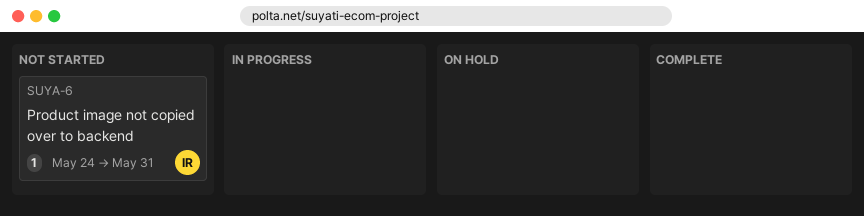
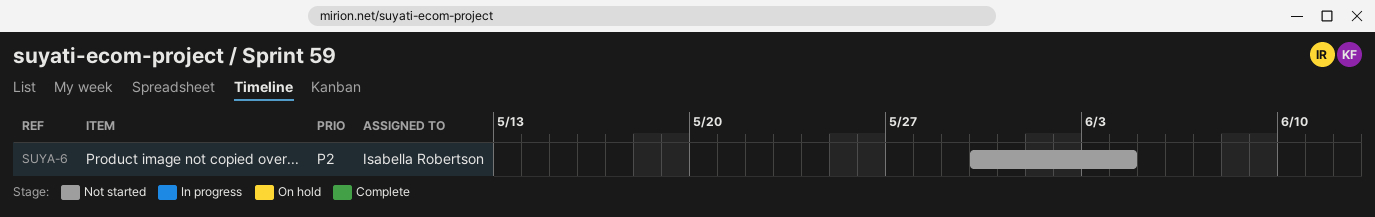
SUYA-6, start: May 24 -> May 30
SUYA-6, due: May 31 -> Jun 4

